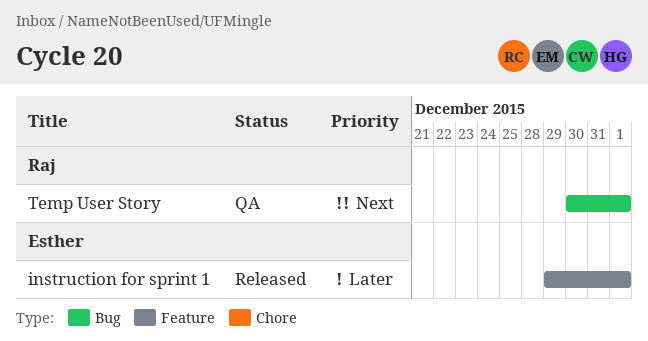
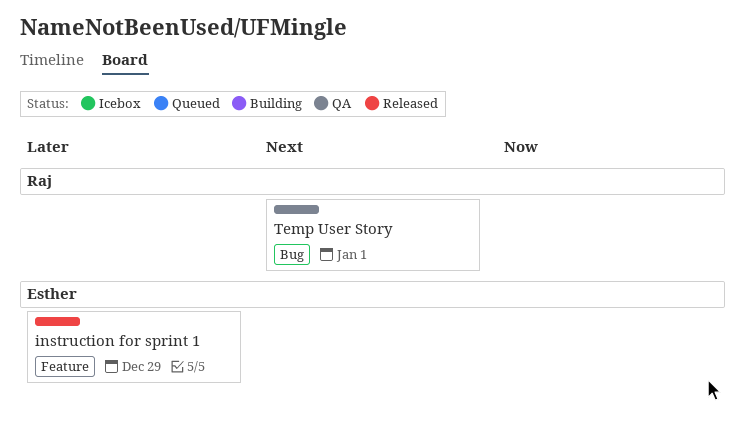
instruction for sprint 1, due: Jan 1 -> Dec 29

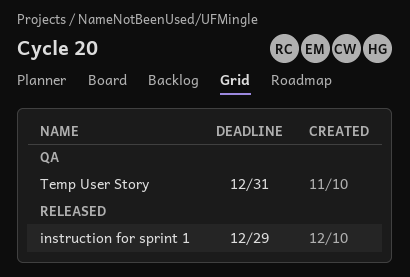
Temp User Story, due: Jan 1 -> Dec 31

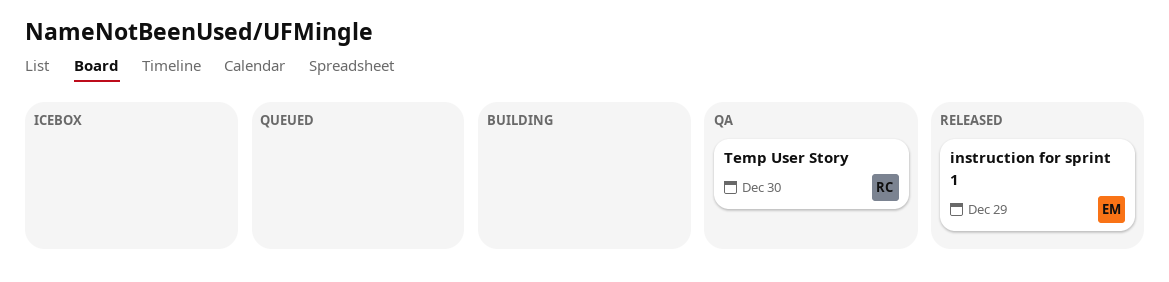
Temp User Story, due: Dec 31 -> Dec 30

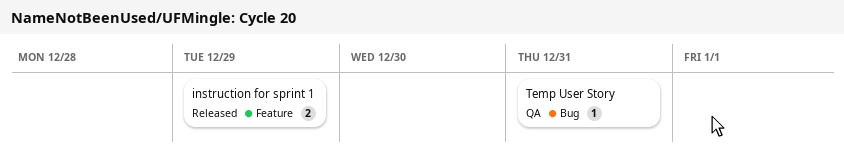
Temp User Story, due: Dec 30 -> Dec 31

